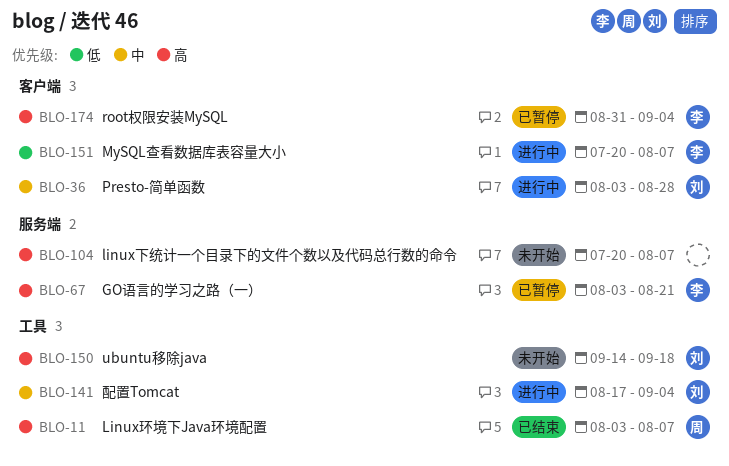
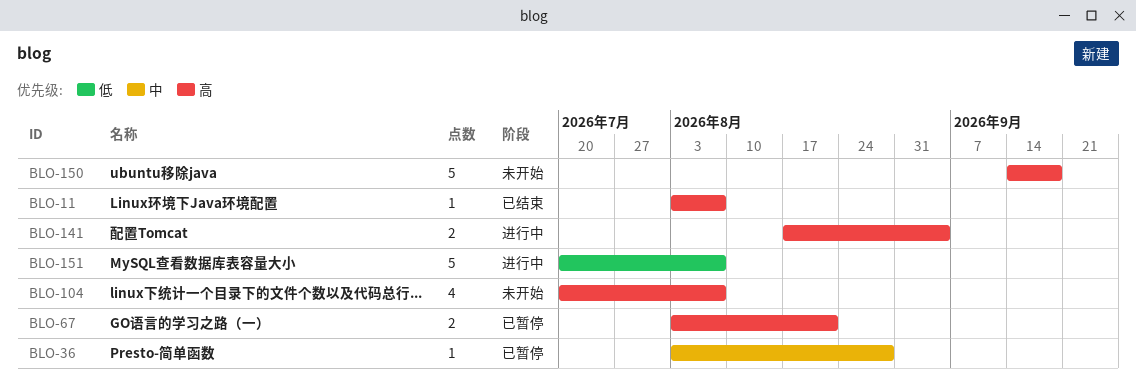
BLO-36, status: 进行中 -> 已暂停
BLO-141, priority: 中 -> 高
BLO-174: present -> none

